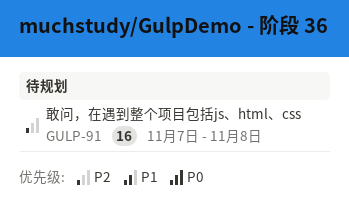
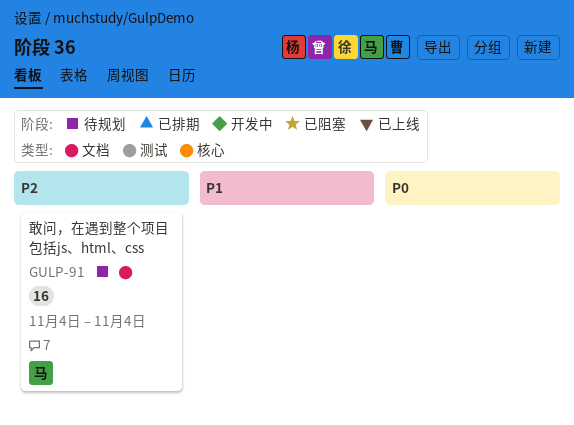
GULP-91, start: Nov 7 -> Nov 4
GULP-91, due: Nov 8 -> Nov 4

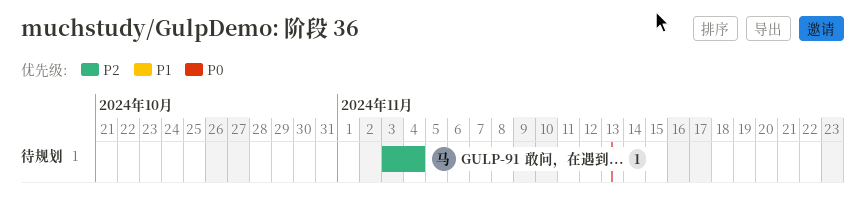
GULP-91, estimate: 16 -> 1
GULP-91, start: Nov 4 -> Nov 3

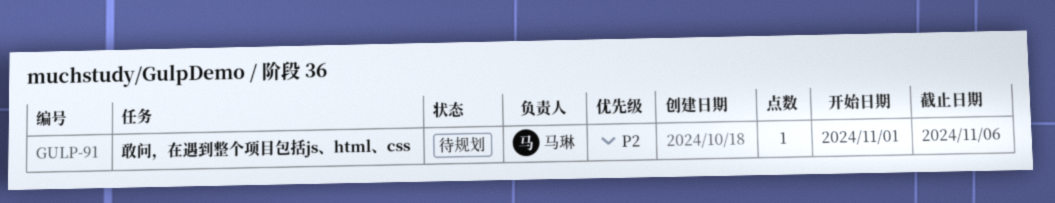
GULP-91, start: Nov 3 -> Nov 1
GULP-91, due: Nov 4 -> Nov 6

